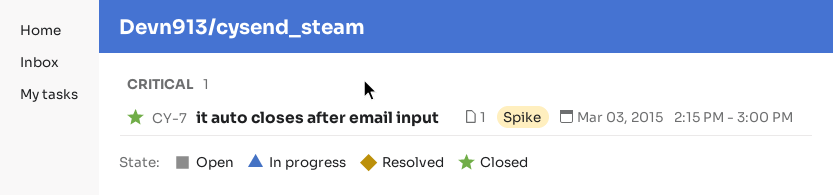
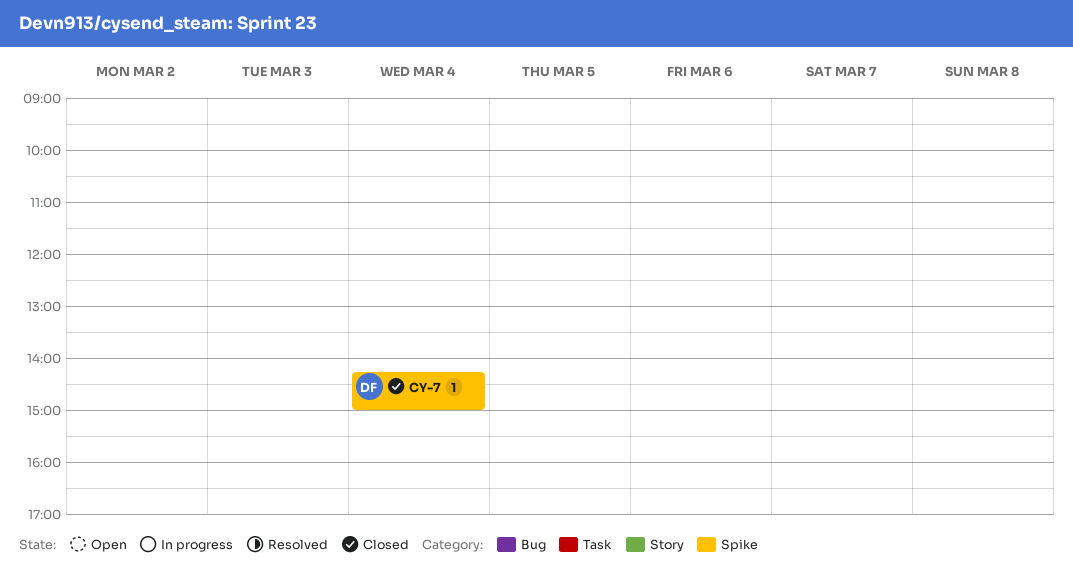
CY-7, day: Mar 3 -> Mar 4

